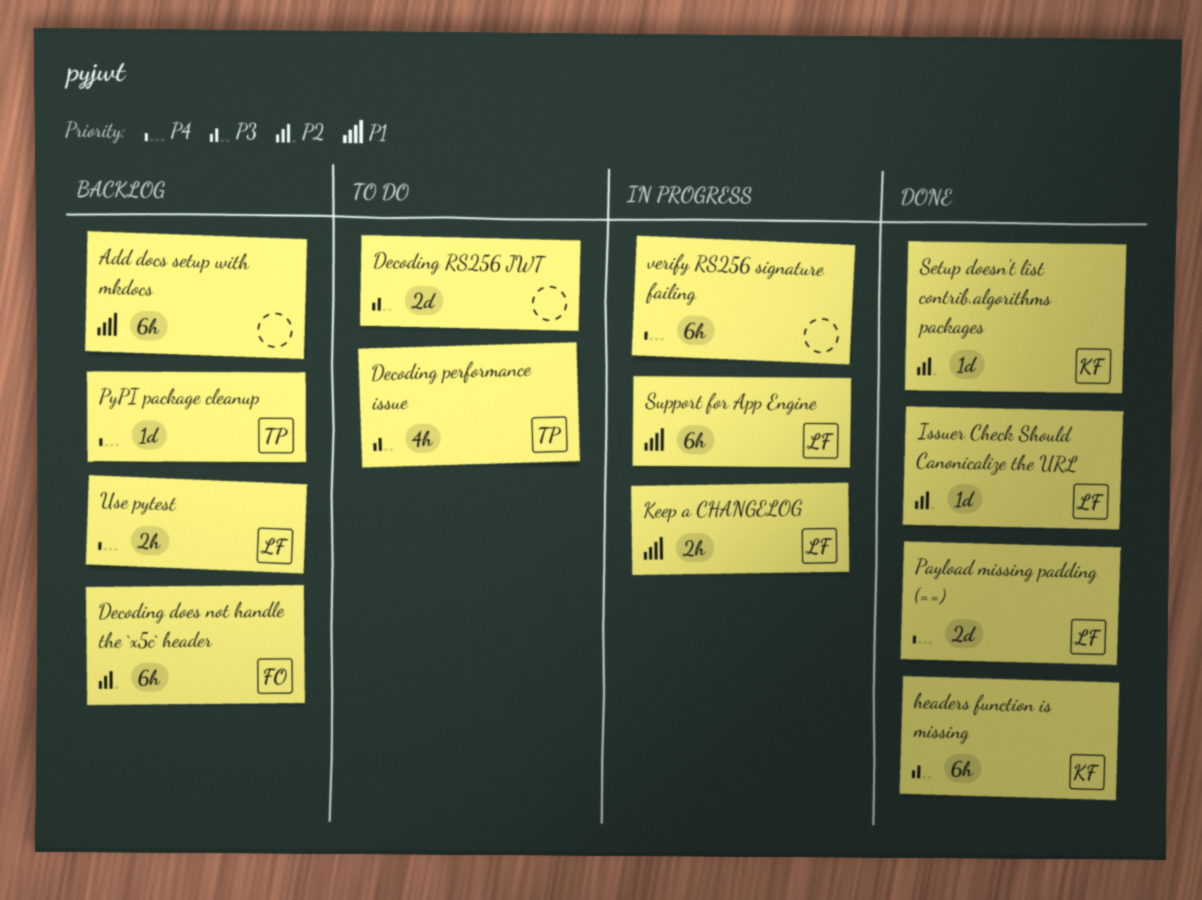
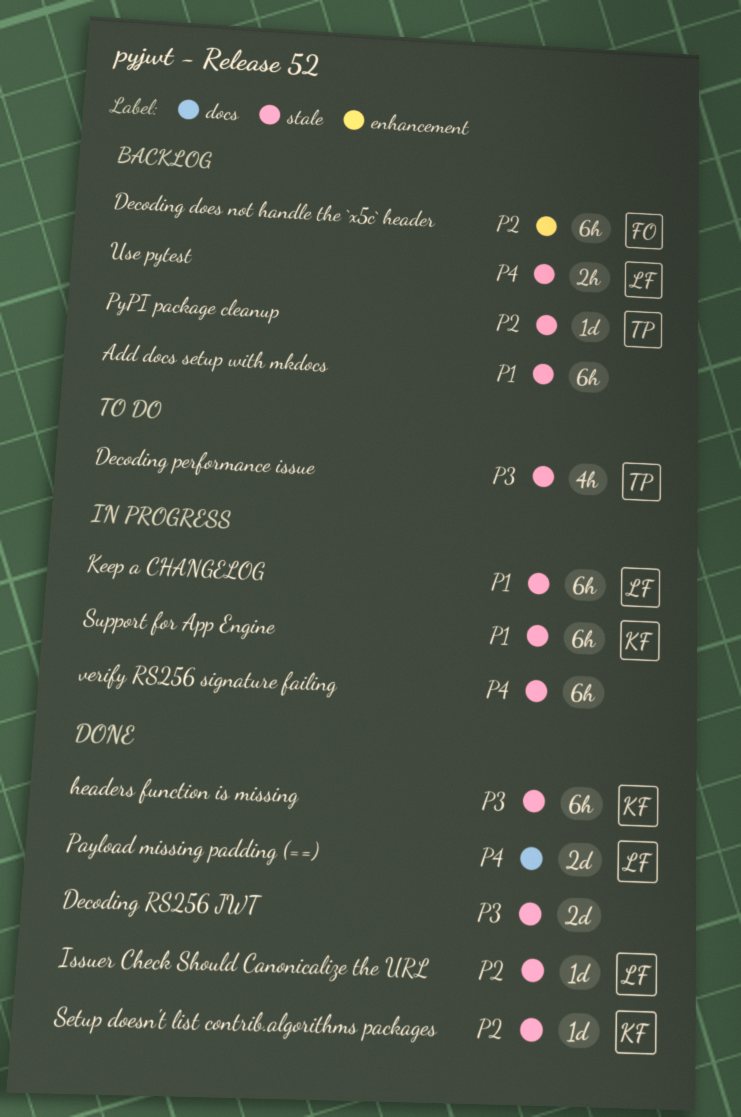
Decoding RS256 JWT, status: To do -> Done
Keep a CHANGELOG, estimate: 2h -> 6h
PyPI package cleanup, priority: P4 -> P2
Support for App Engine, owner: LF -> KF

